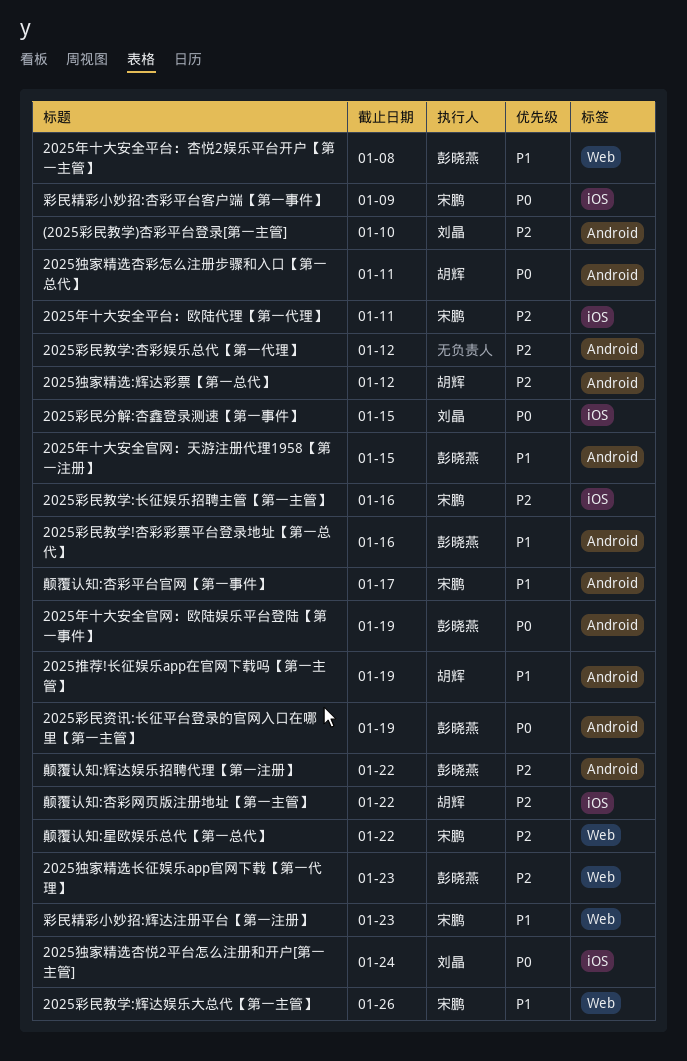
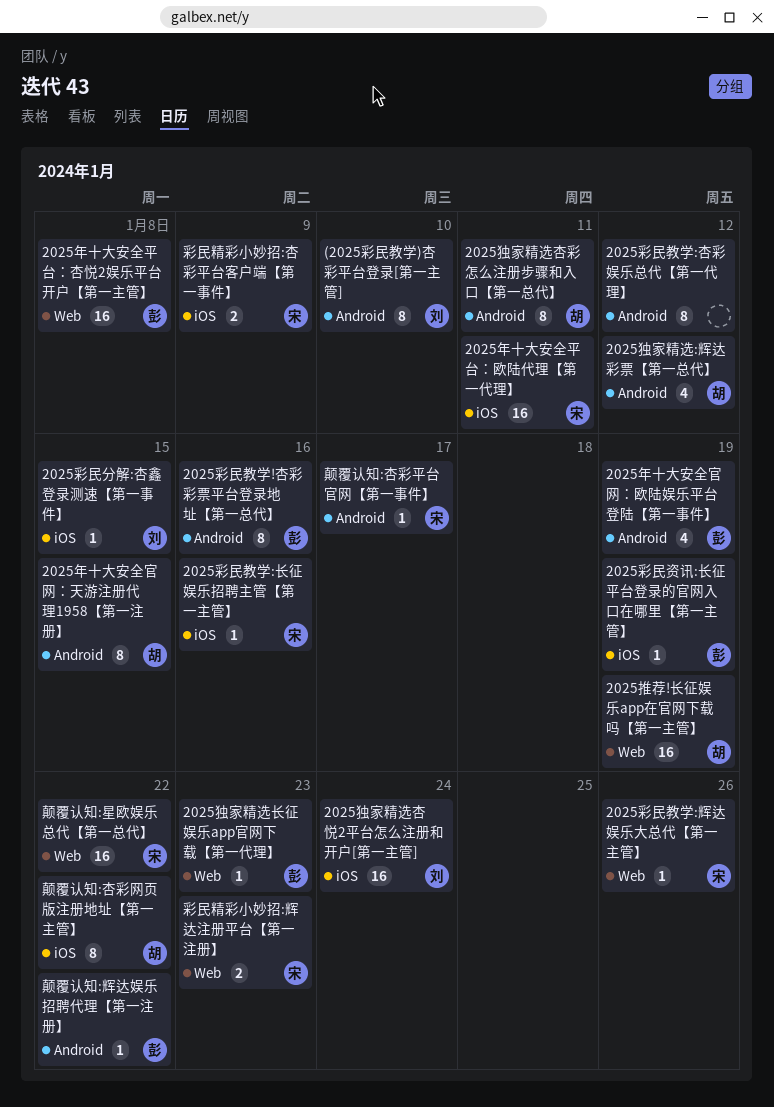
2025年十大安全官网：天游注册代理1958【第一注册】, owner: 彭晓燕 -> 胡辉
2025彩民资讯:长征平台登录的官网入口在哪里【第一主管】, label: Android -> iOS
2025推荐!长征娱乐app在官网下载吗【第一主管】, label: Android -> Web

